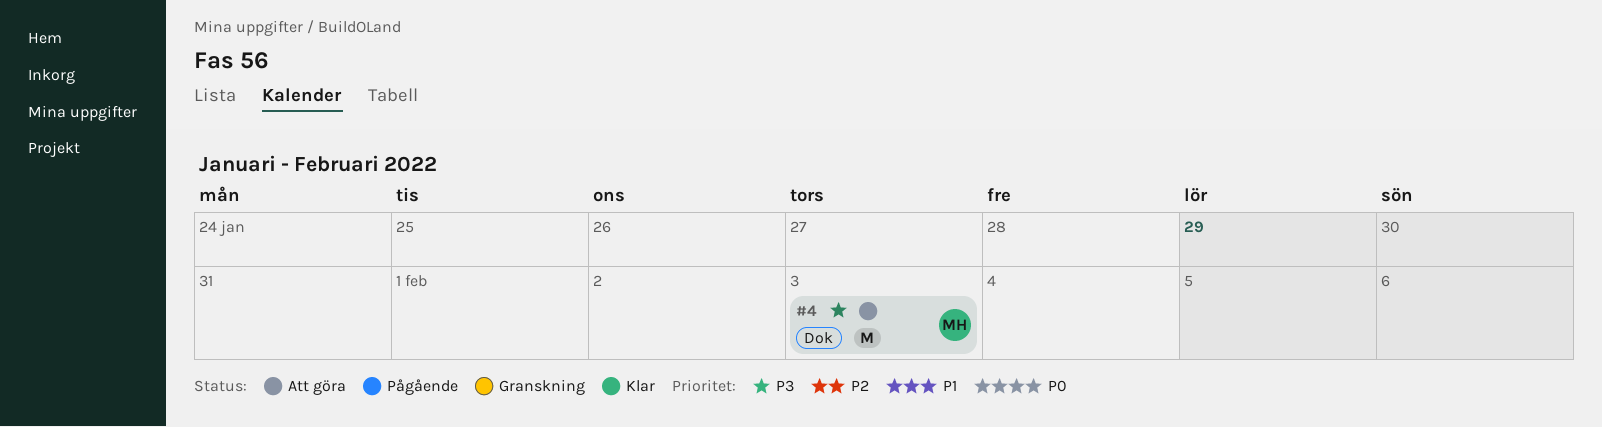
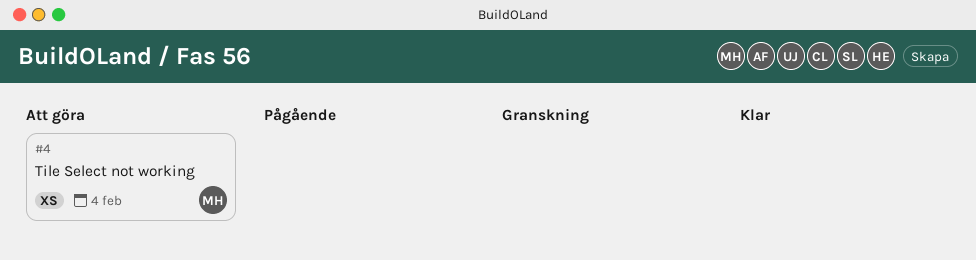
#4, estimate: M -> XS
#4, due: Feb 3 -> Feb 4

